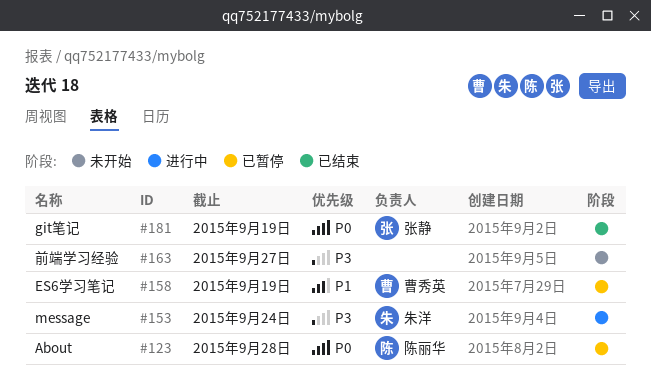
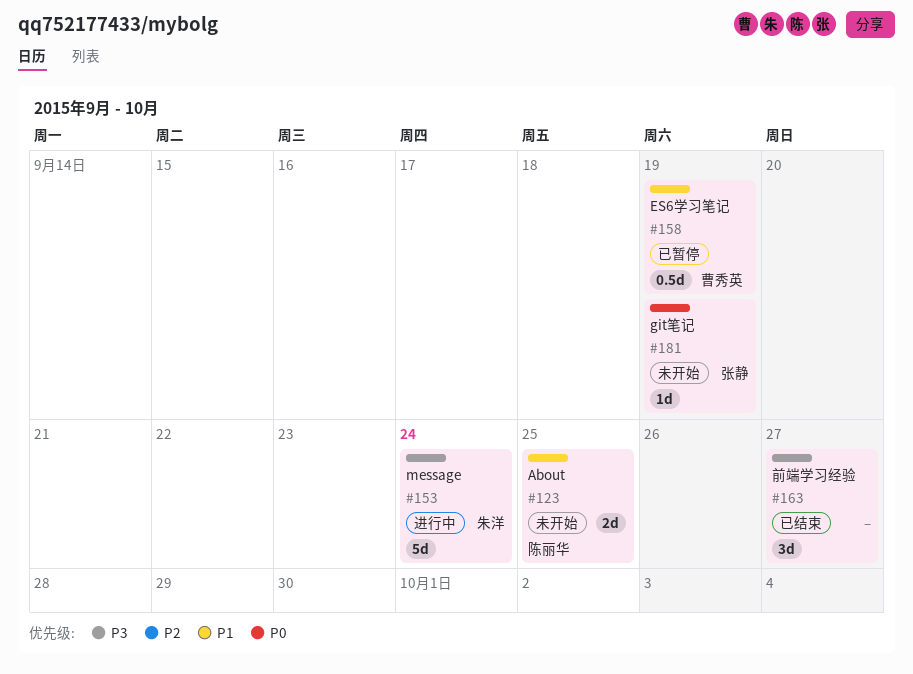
#123, status: 已暂停 -> 未开始
#123, priority: P0 -> P1
#123, due: Sep 28 -> Sep 25
#163, status: 未开始 -> 已结束
#181, status: 已结束 -> 未开始

